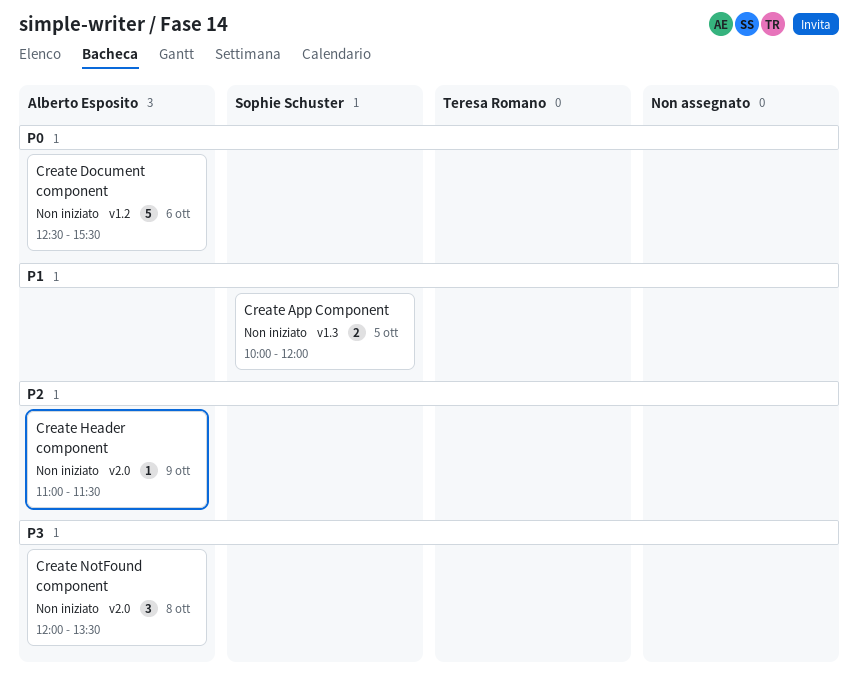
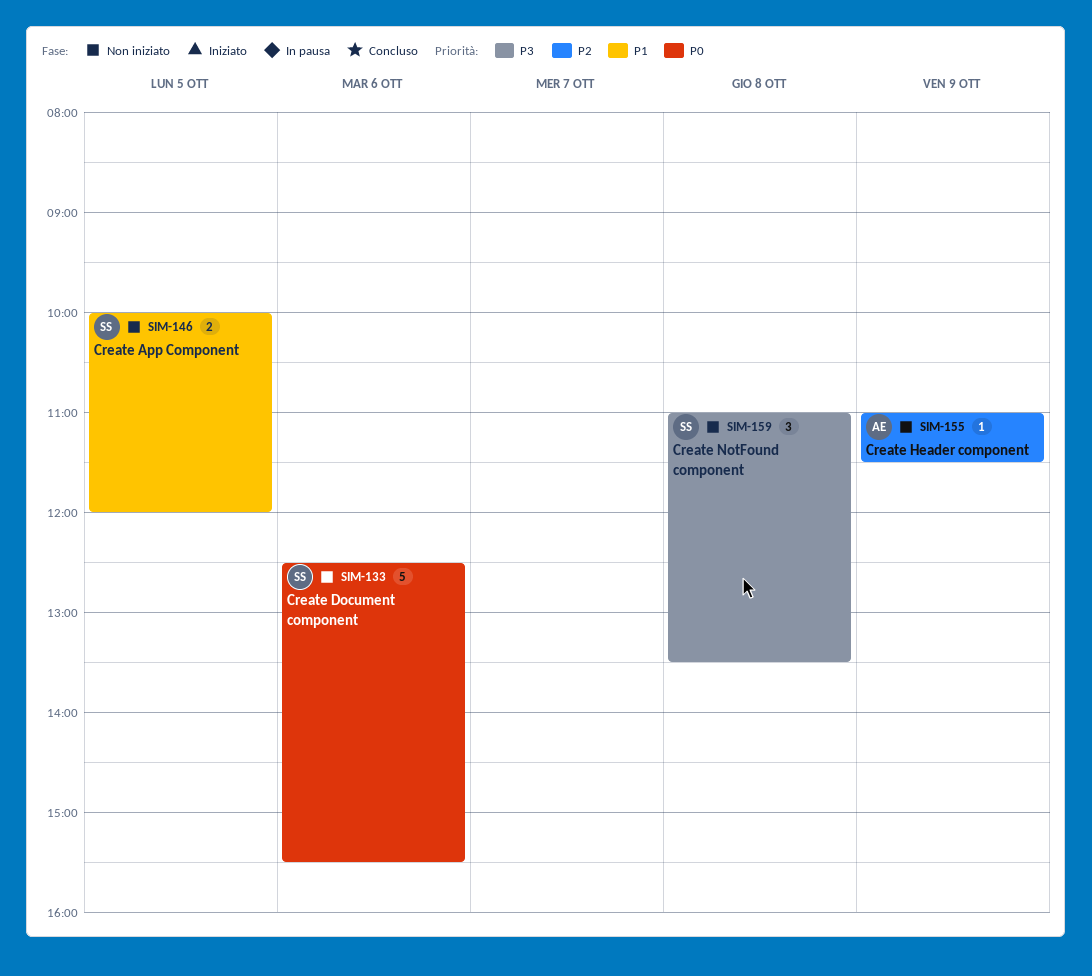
Create Document component, owner: Alberto Esposito -> Sophie Schuster
Create NotFound component, owner: Alberto Esposito -> Sophie Schuster
Create NotFound component, begins: 12:00 -> 11:00

